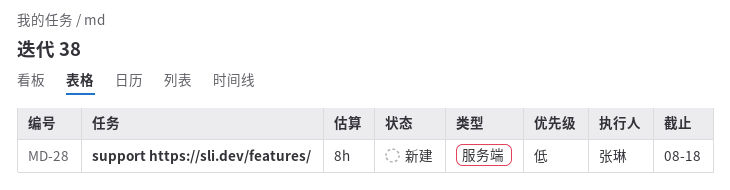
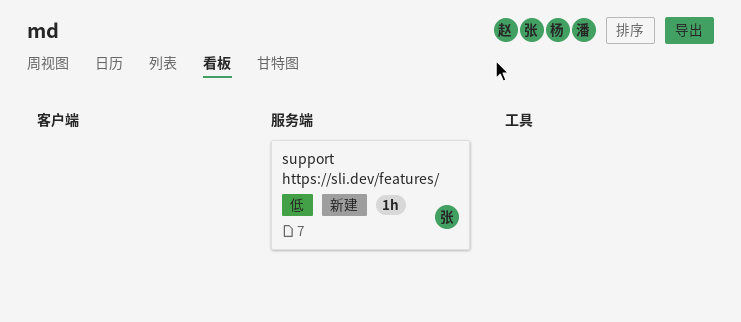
support https://sli.dev/features/, estimate: 8h -> 1h

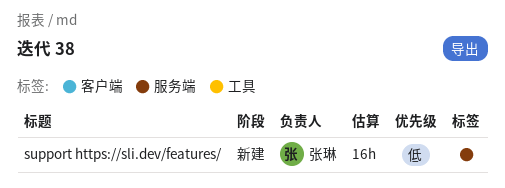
support https://sli.dev/features/, estimate: 1h -> 16h

